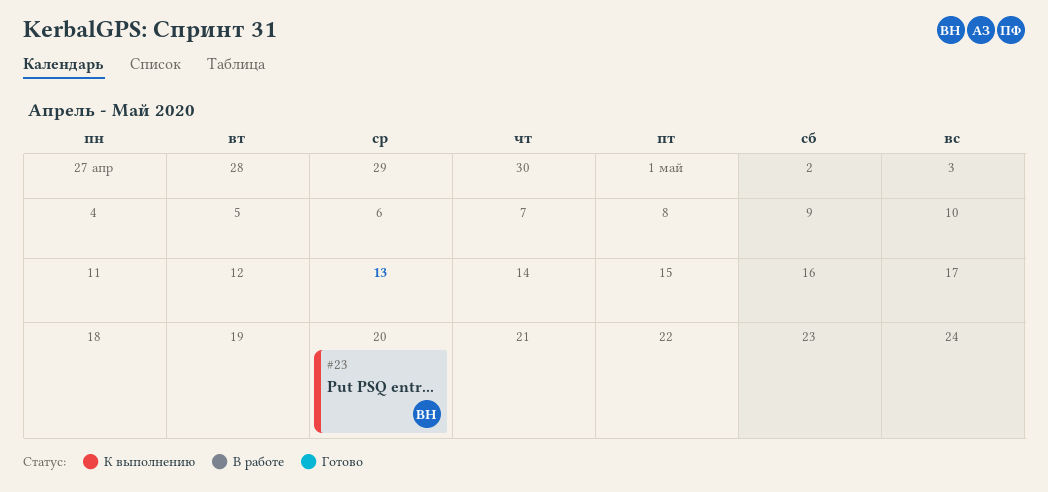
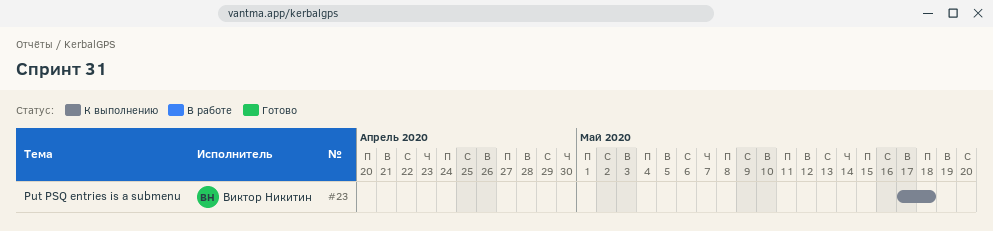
#23, due: May 20 -> May 18

